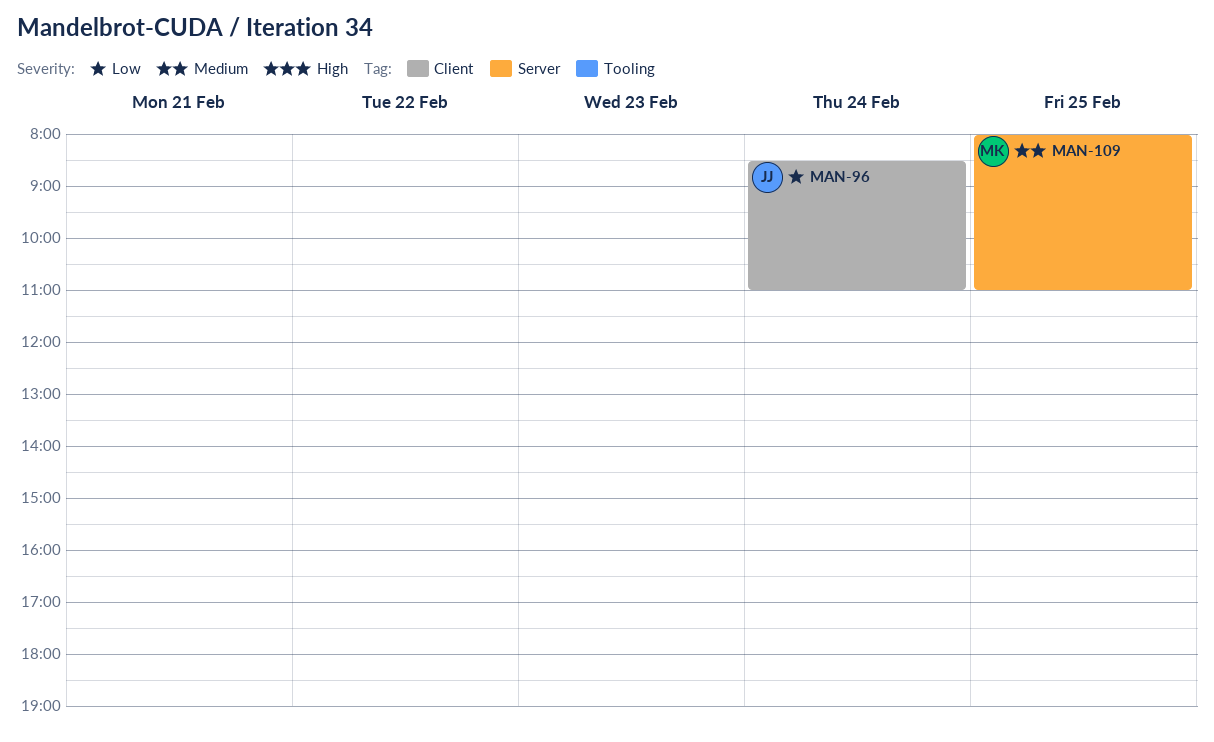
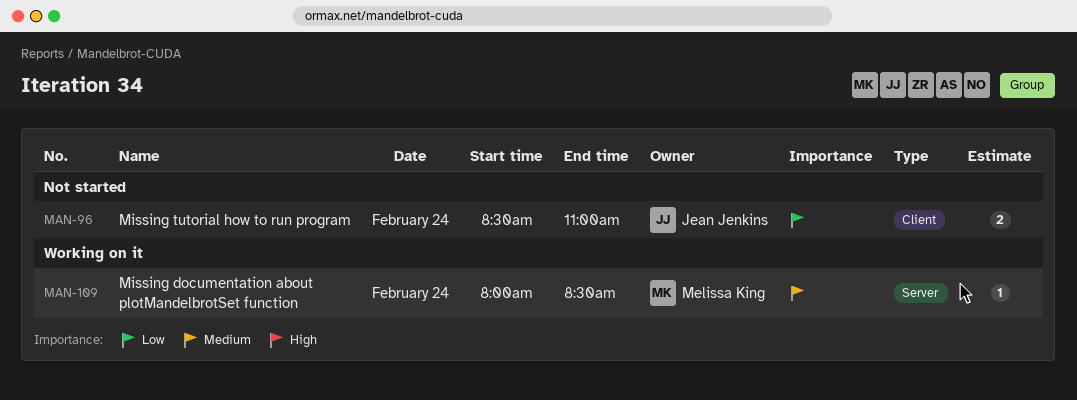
MAN-109, day: Feb 25 -> Feb 24
MAN-109, ends: 11:00 -> 08:30

